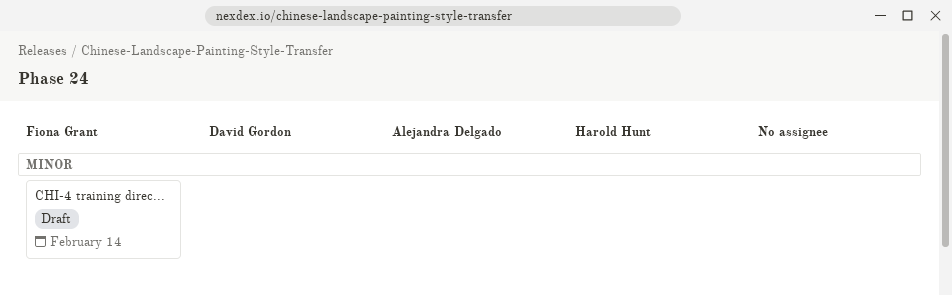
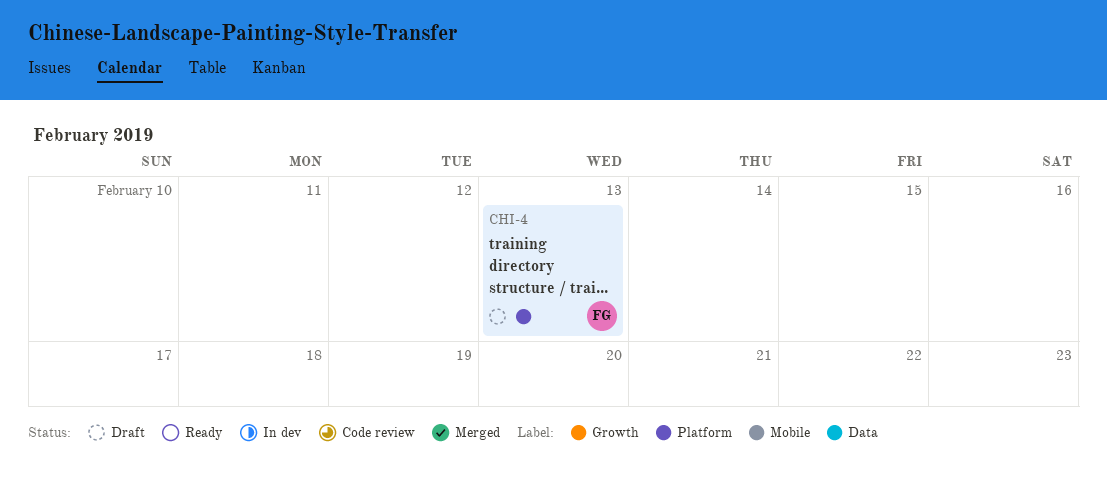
CHI-4, due: Feb 14 -> Feb 13

